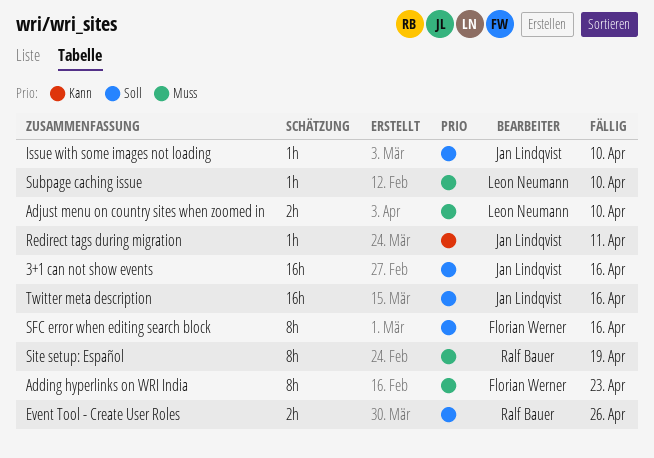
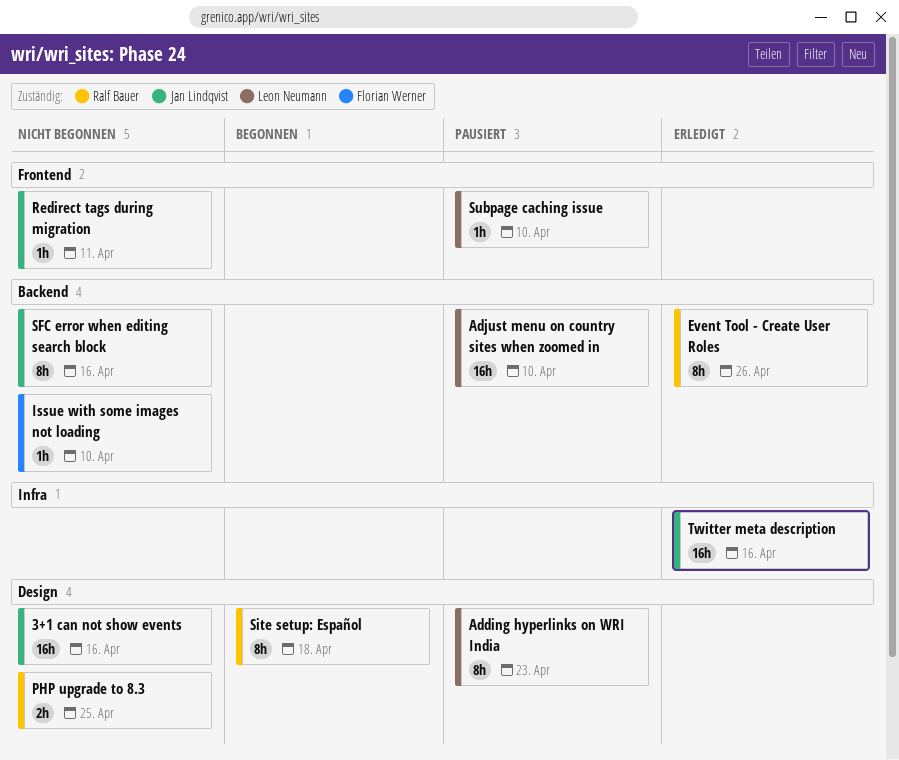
Adding hyperlinks on WRI India, owner: Florian Werner -> Leon Neumann
Adjust menu on country sites when zoomed in, estimate: 2h -> 16h
Event Tool - Create User Roles, estimate: 2h -> 8h
Issue with some images not loading, owner: Jan Lindqvist -> Florian Werner
PHP upgrade to 8.3: none -> present
SFC error when editing search block, owner: Florian Werner -> Jan Lindqvist
Site setup: Español, due: Apr 19 -> Apr 18

